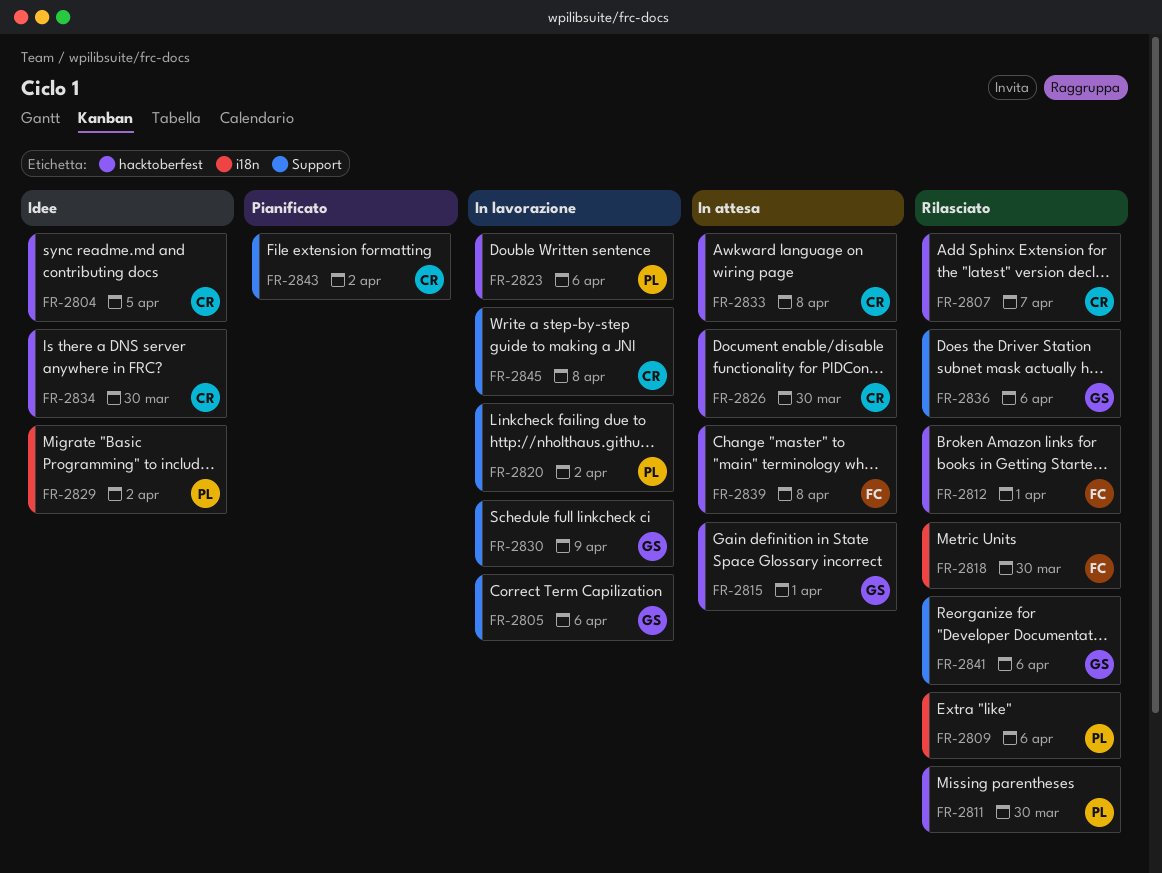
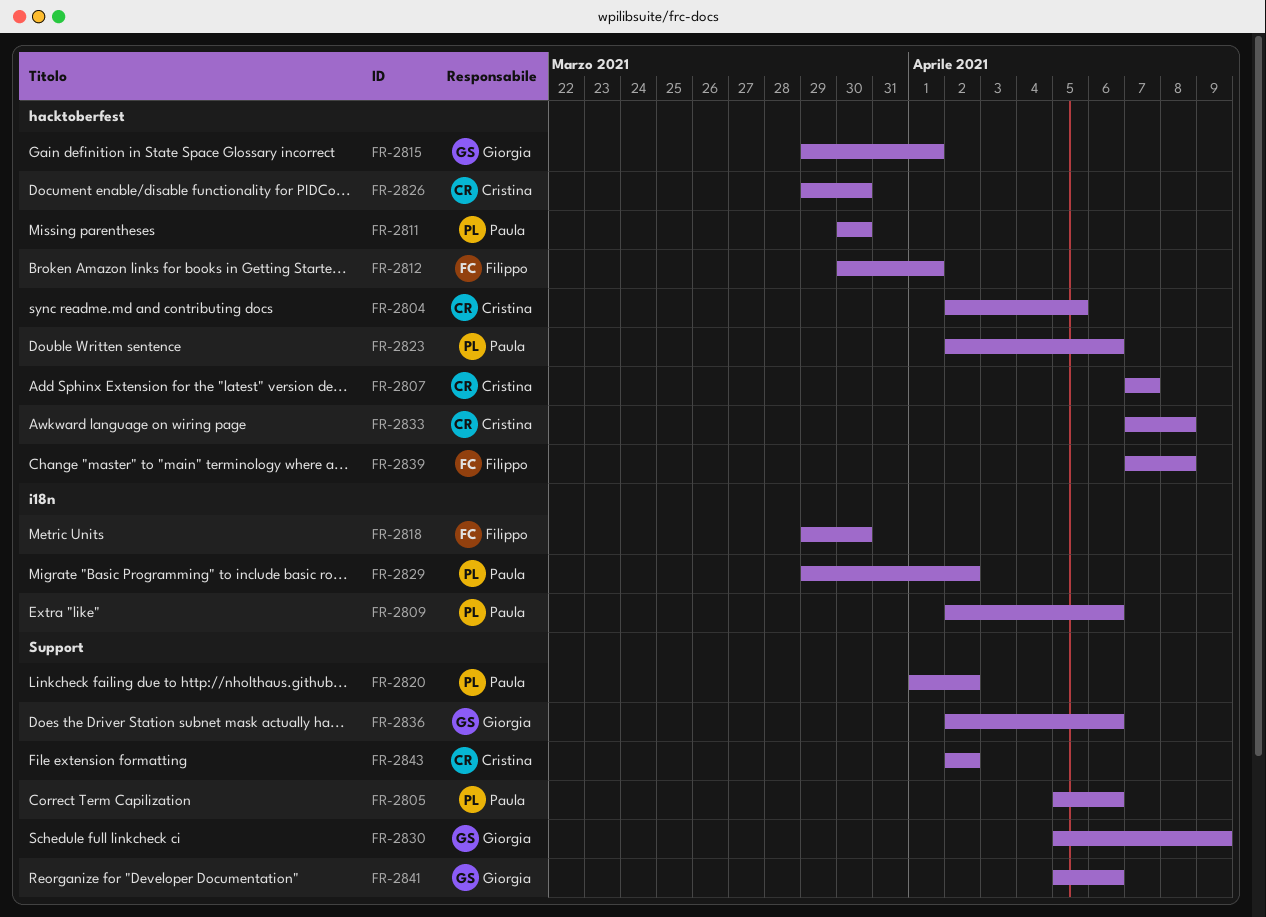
FR-2805, owner: Giorgia -> Paula
FR-2834: present -> none
FR-2845: present -> none

